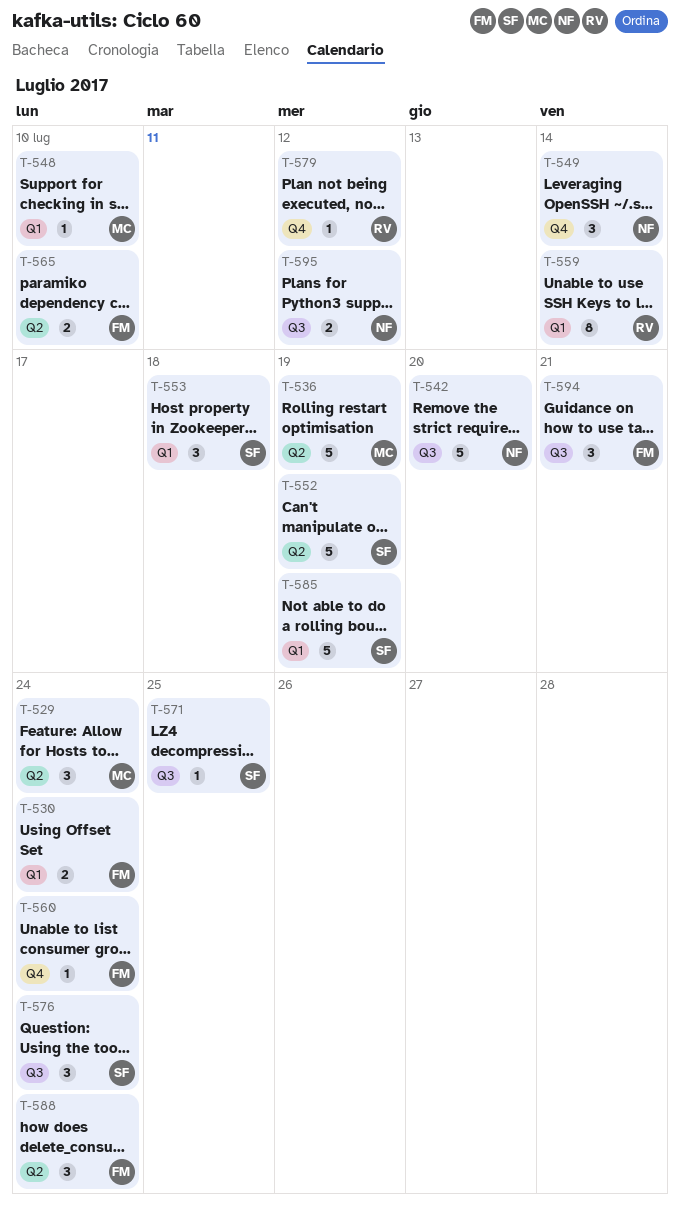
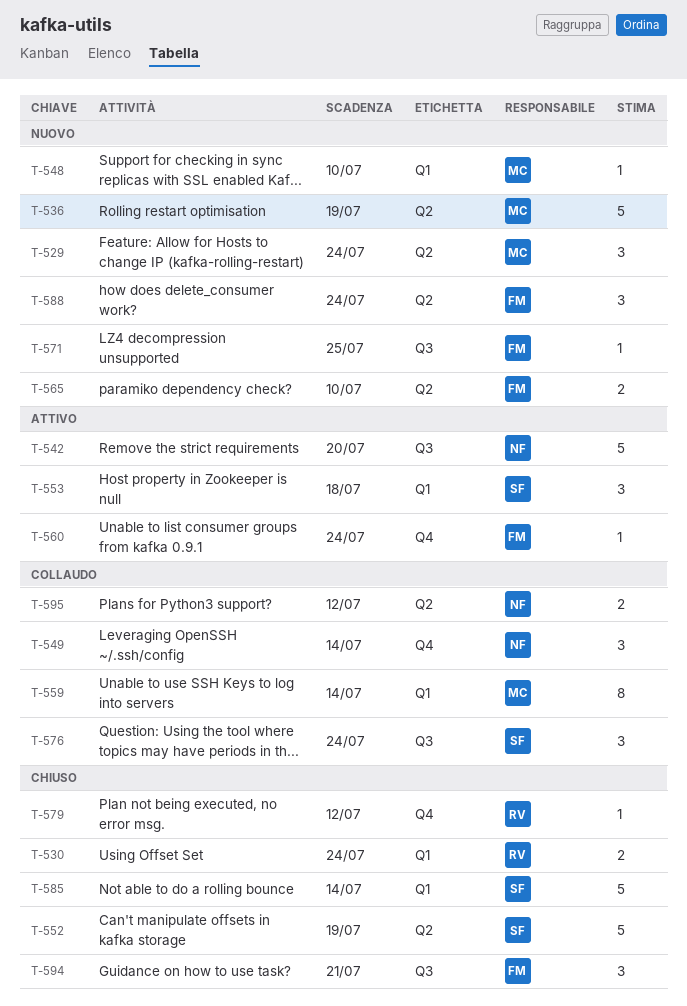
T-530, owner: FM -> RV
T-559, owner: RV -> MC
T-571, owner: SF -> FM
T-585, due: Jul 19 -> Jul 14
T-595, label: Q3 -> Q2

